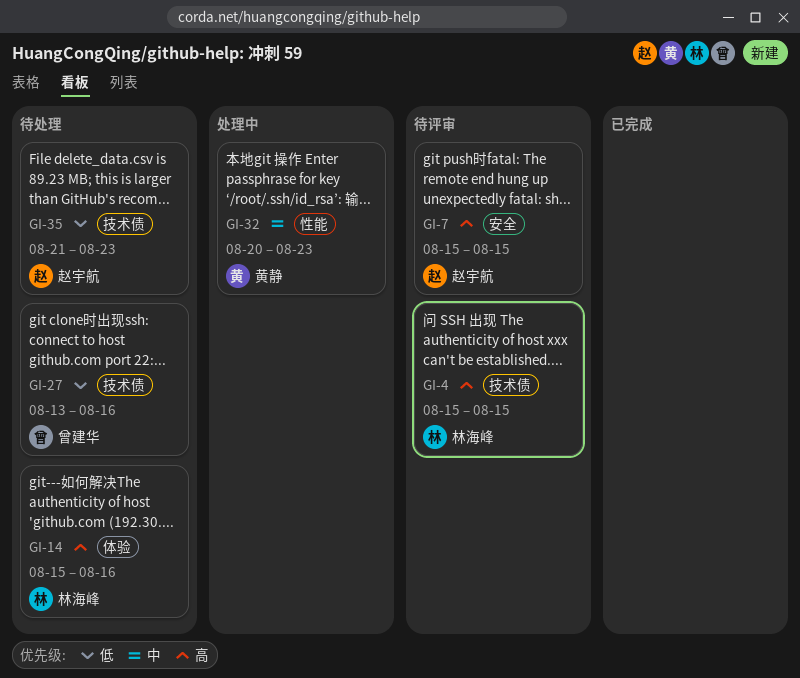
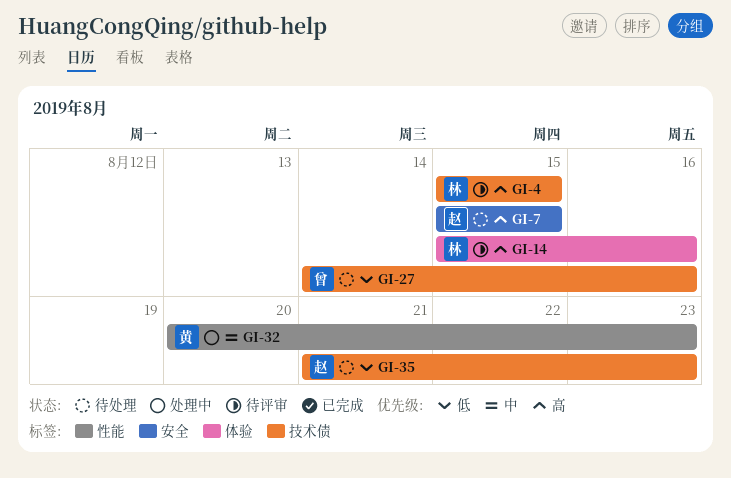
GI-7, status: 待评审 -> 待处理
GI-14, status: 待处理 -> 待评审
GI-27, start: Aug 13 -> Aug 14

